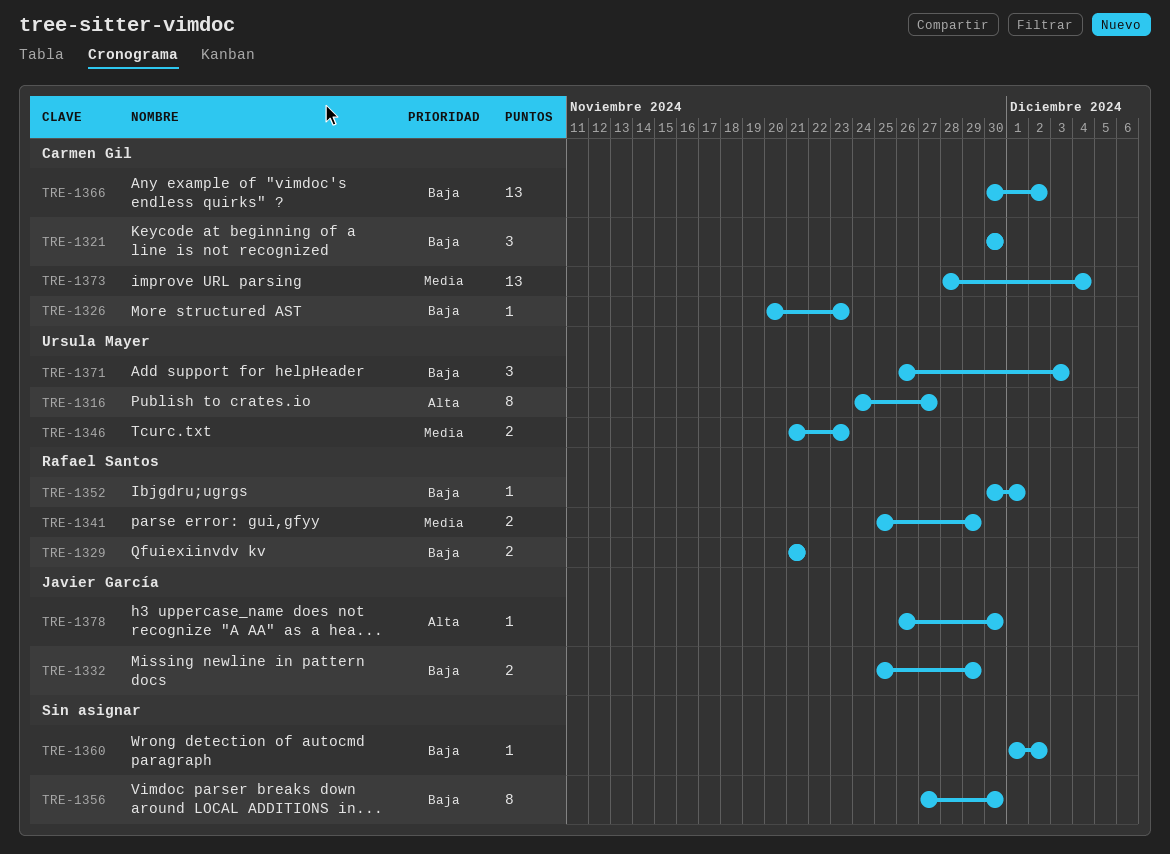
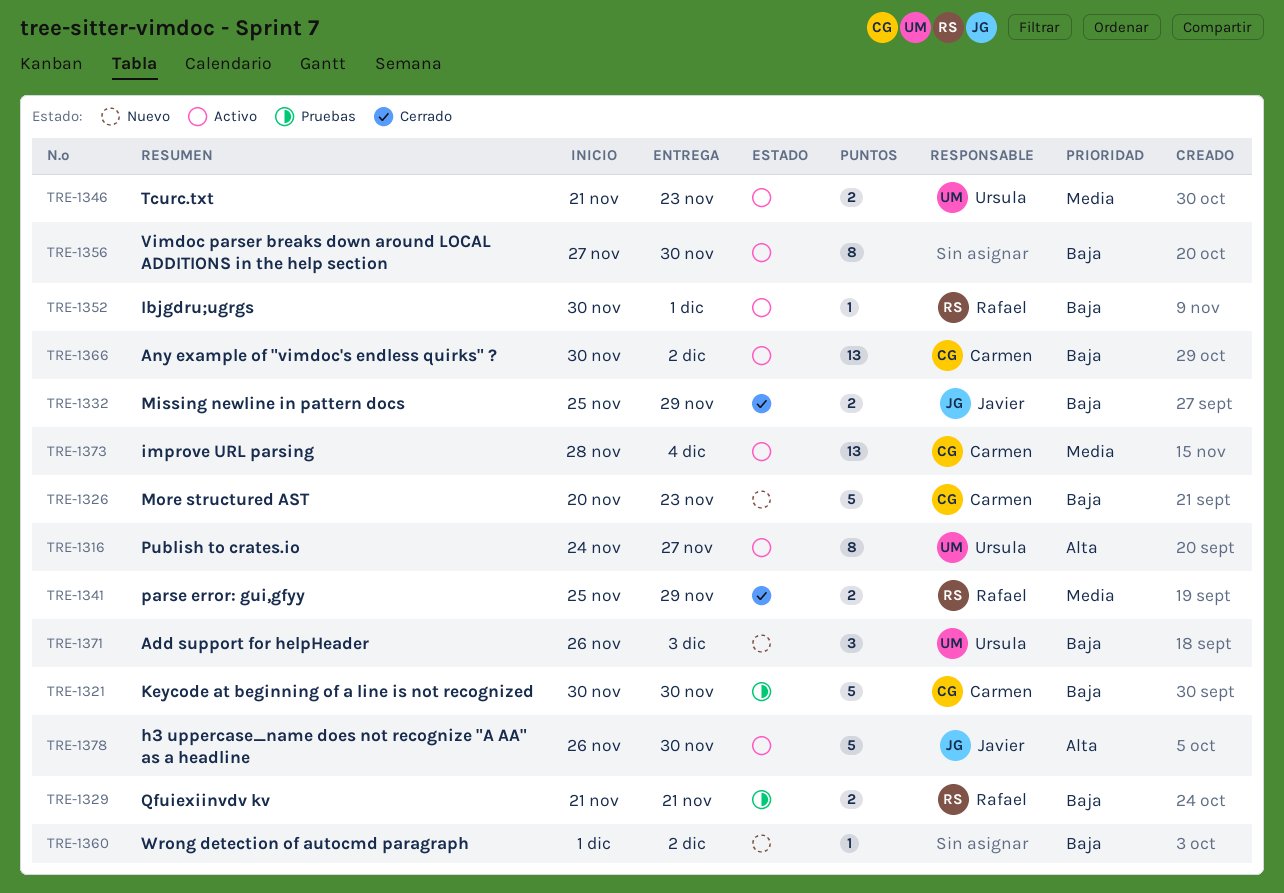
TRE-1321, estimate: 3 -> 5
TRE-1326, estimate: 1 -> 5
TRE-1378, estimate: 1 -> 5

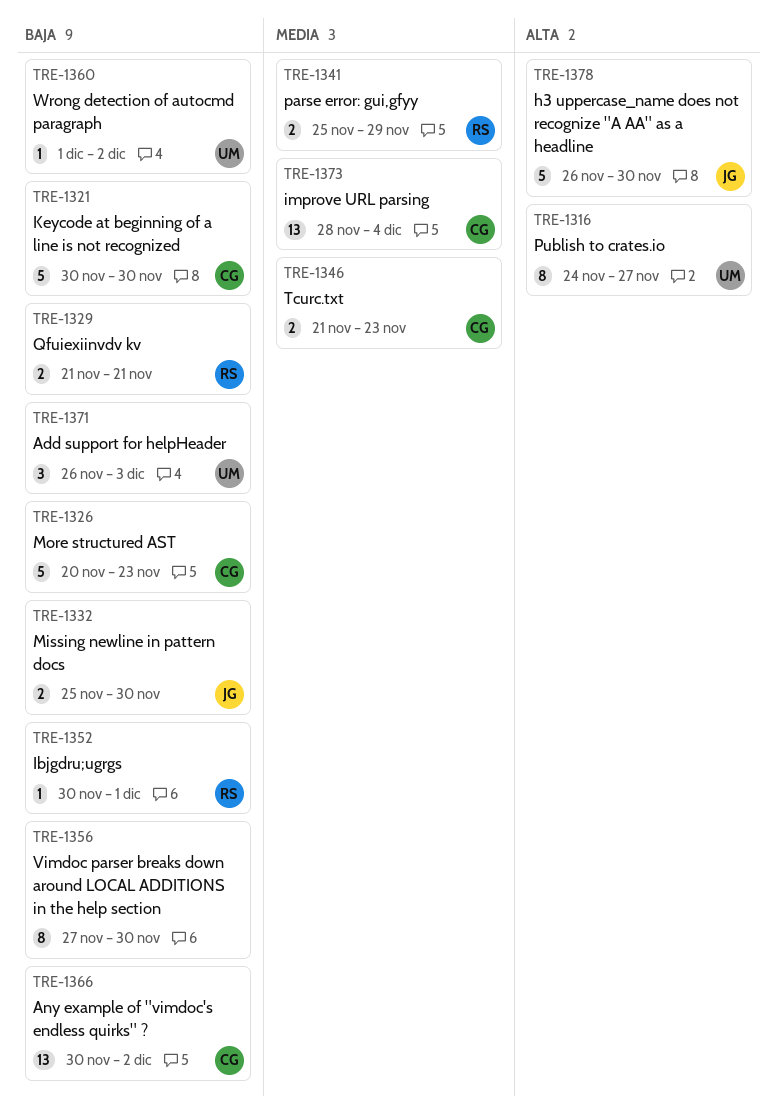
TRE-1332, due: Nov 29 -> Nov 30
TRE-1346, owner: Ursula -> Carmen
TRE-1360, owner: none -> Ursula

